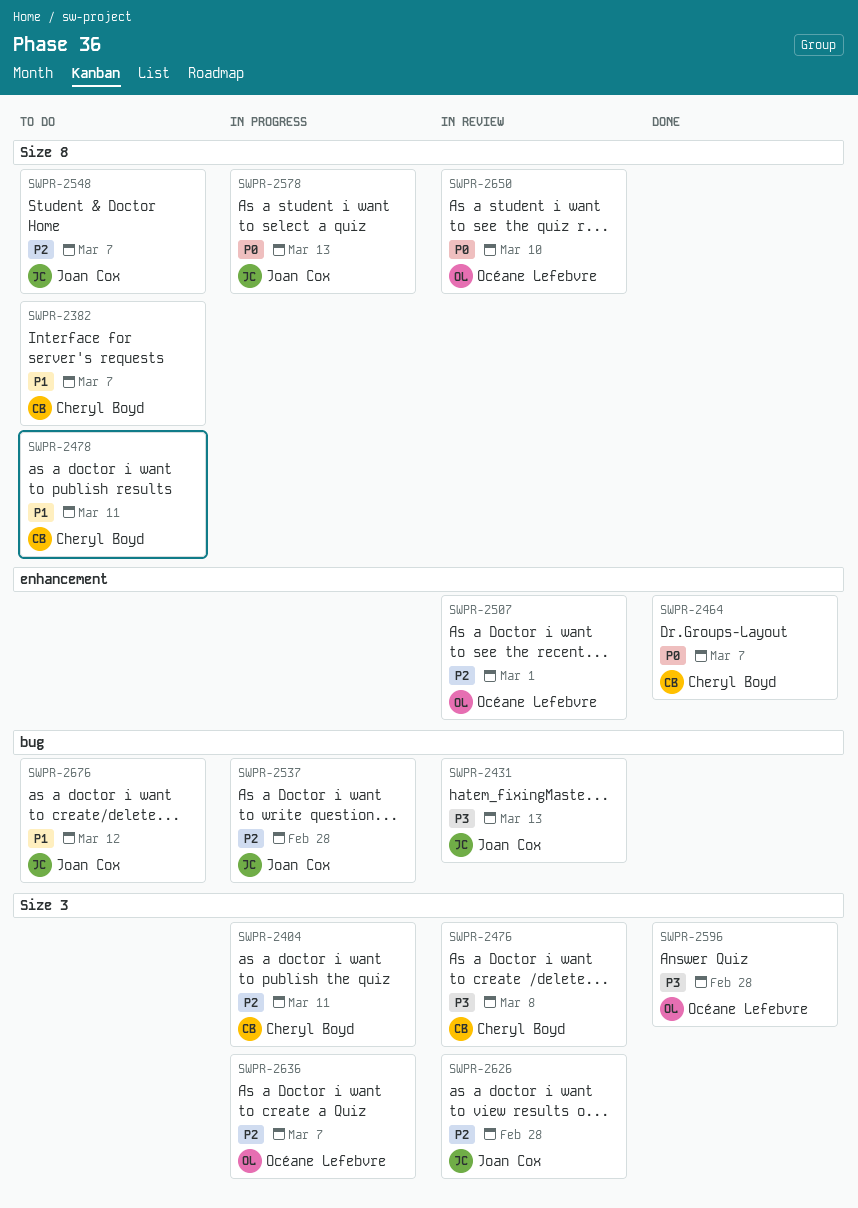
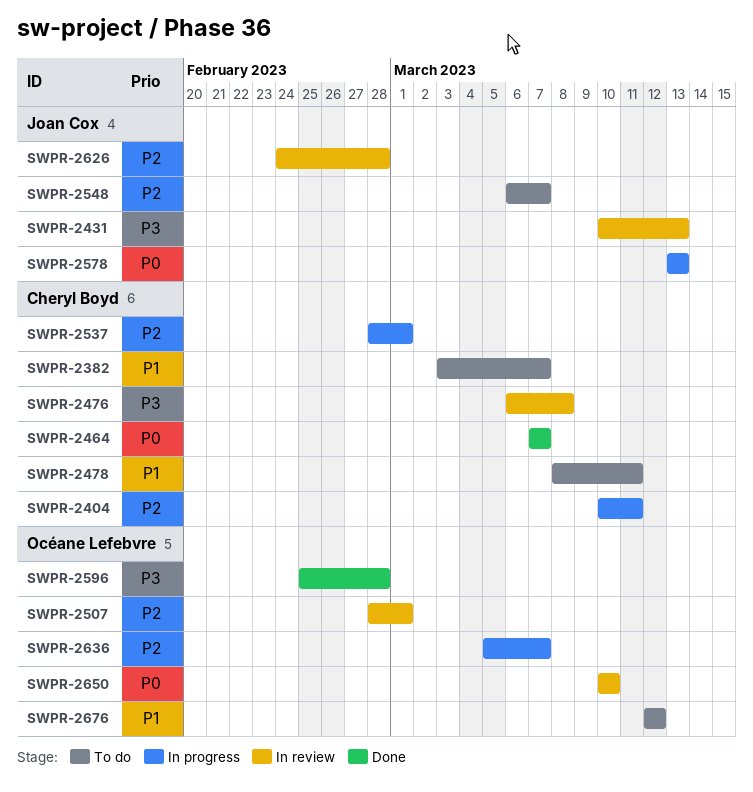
SWPR-2537, owner: Joan Cox -> Cheryl Boyd
SWPR-2537, due: Feb 28 -> Mar 1
SWPR-2676, owner: Joan Cox -> Océane Lefebvre

